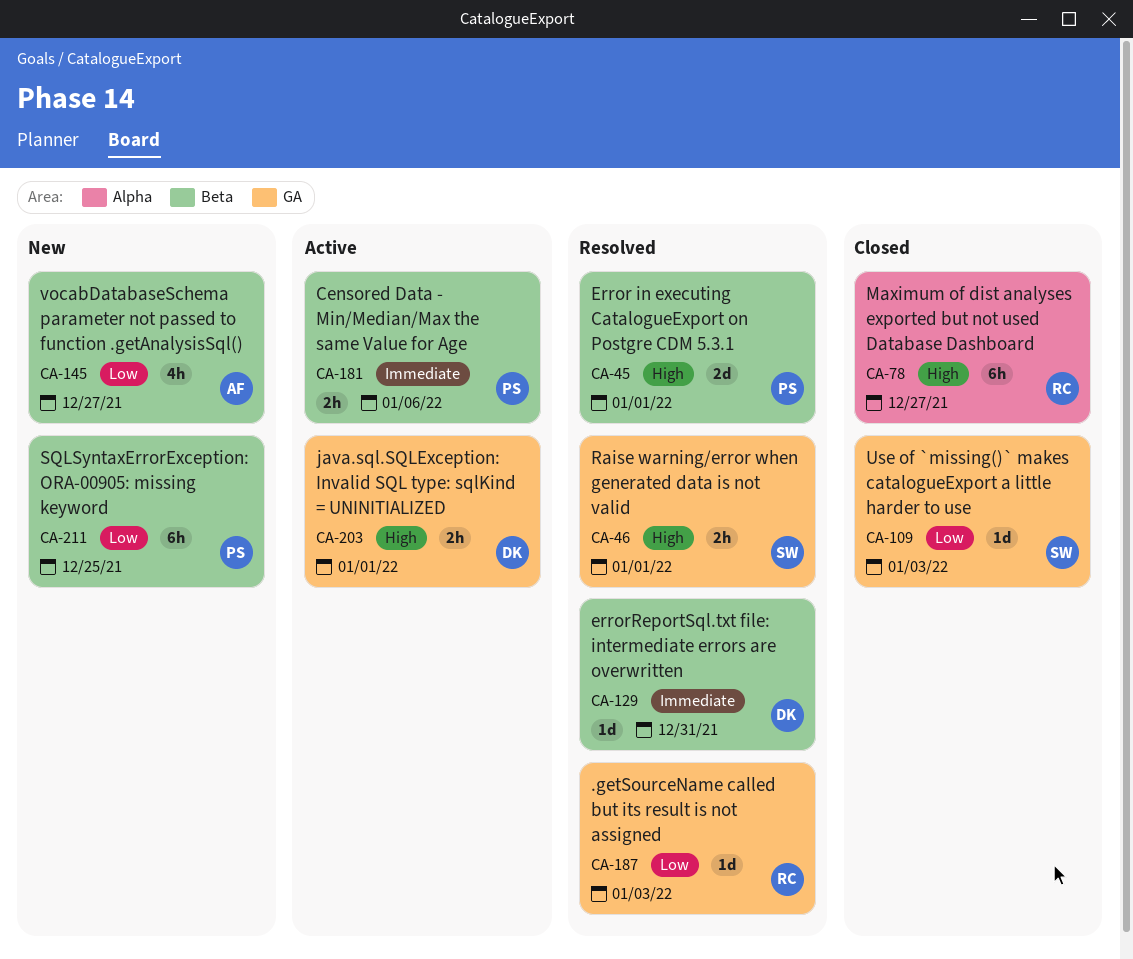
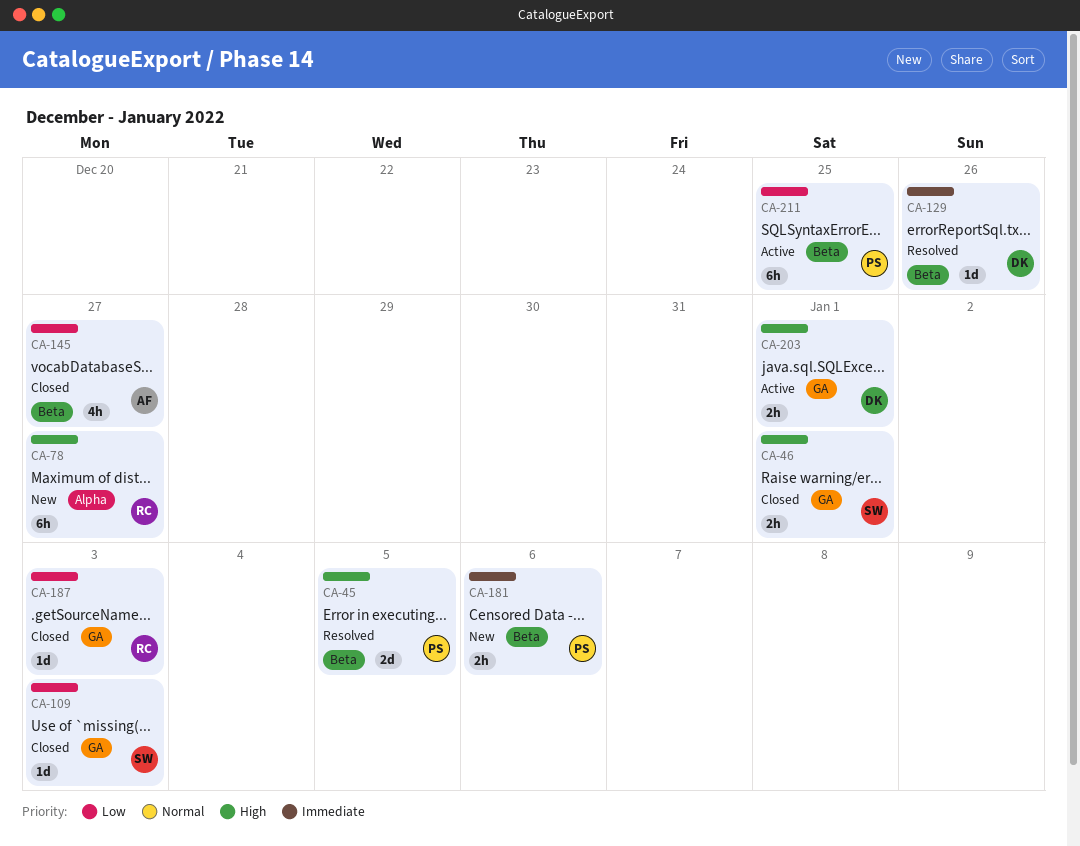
CA-45, due: Jan 1 -> Jan 5
CA-46, status: Resolved -> Closed
CA-78, status: Closed -> New
CA-129, due: Dec 31 -> Dec 26
CA-145, status: New -> Closed
CA-181, status: Active -> New
CA-187, status: Resolved -> Closed
CA-211, status: New -> Active

